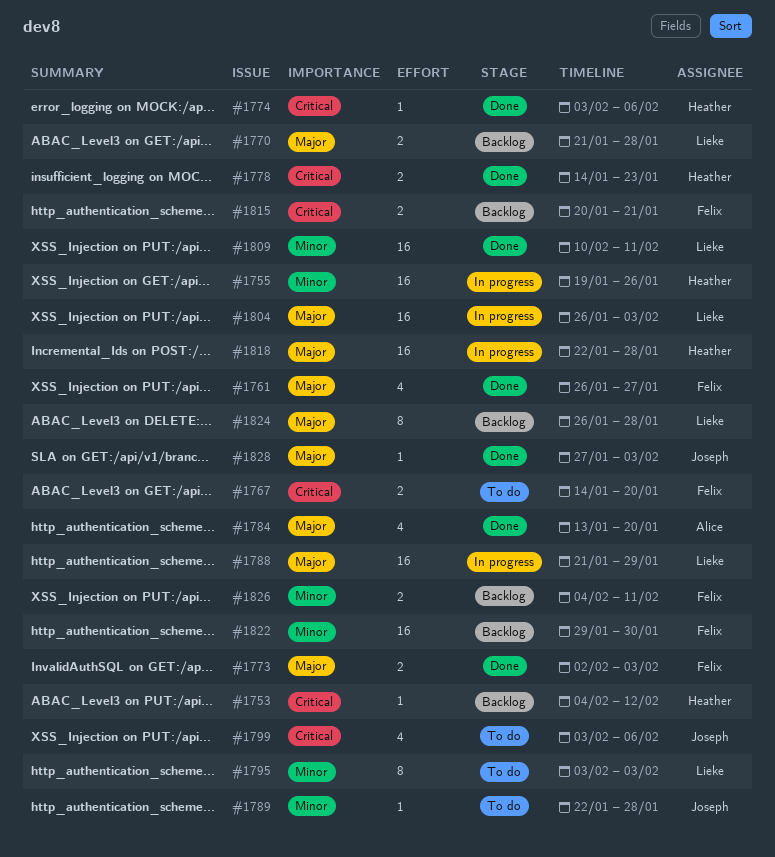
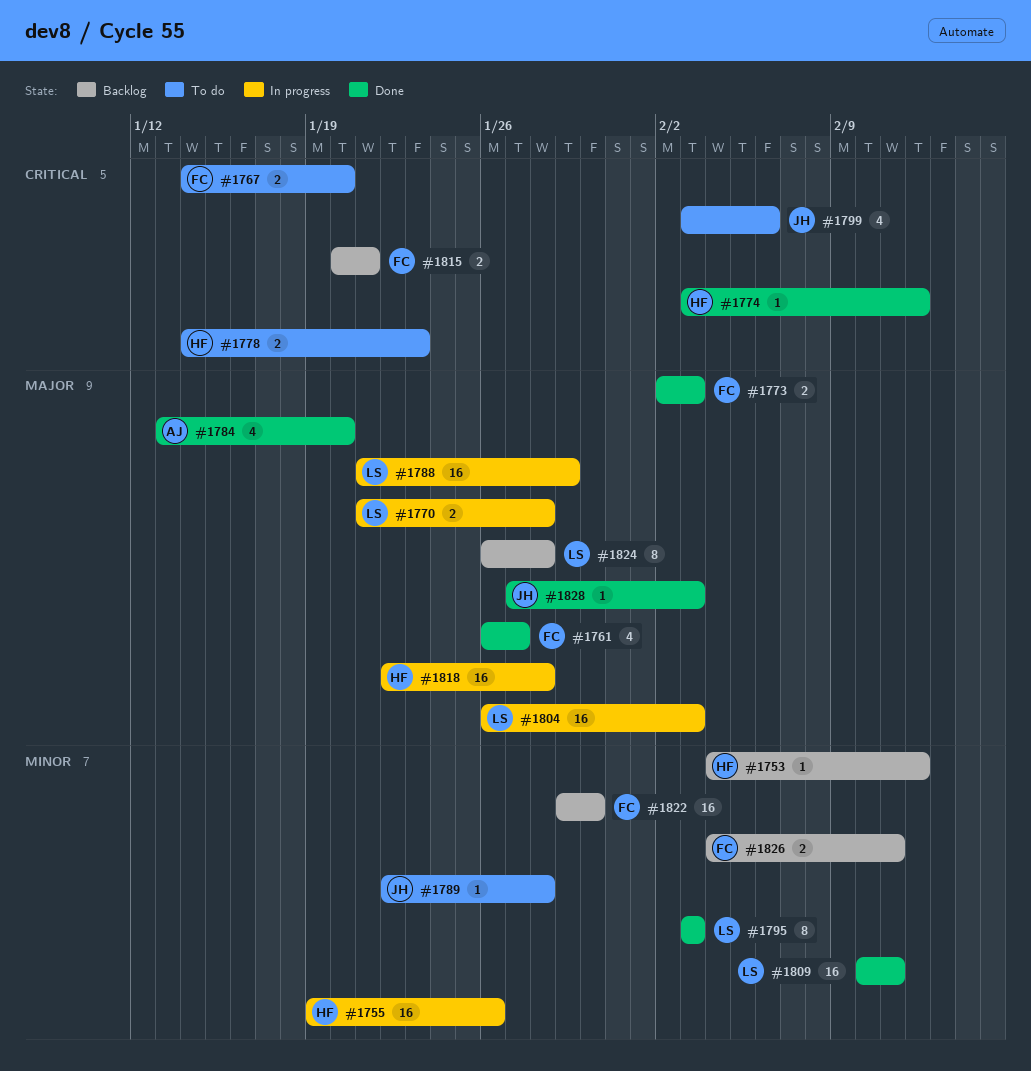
#1753, priority: Critical -> Minor
#1770, status: Backlog -> In progress
#1774, due: Feb 6 -> Feb 12
#1778, status: Done -> To do
#1795, status: To do -> Done

